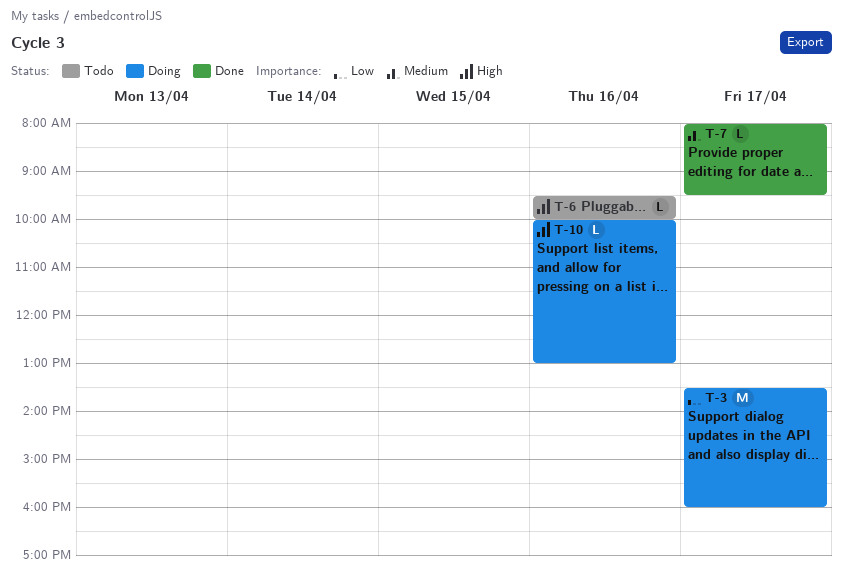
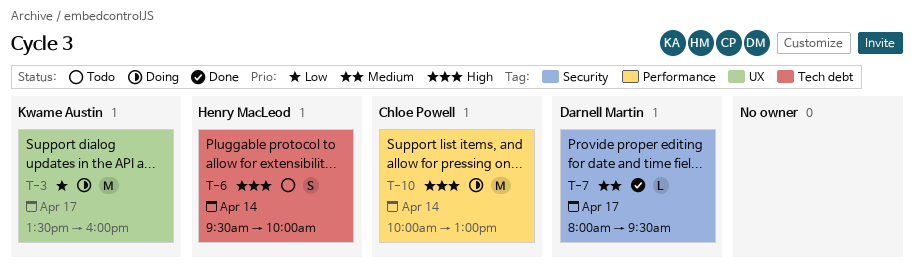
T-6, estimate: L -> S
T-6, day: Apr 16 -> Apr 14
T-10, estimate: L -> M
T-10, day: Apr 16 -> Apr 14

